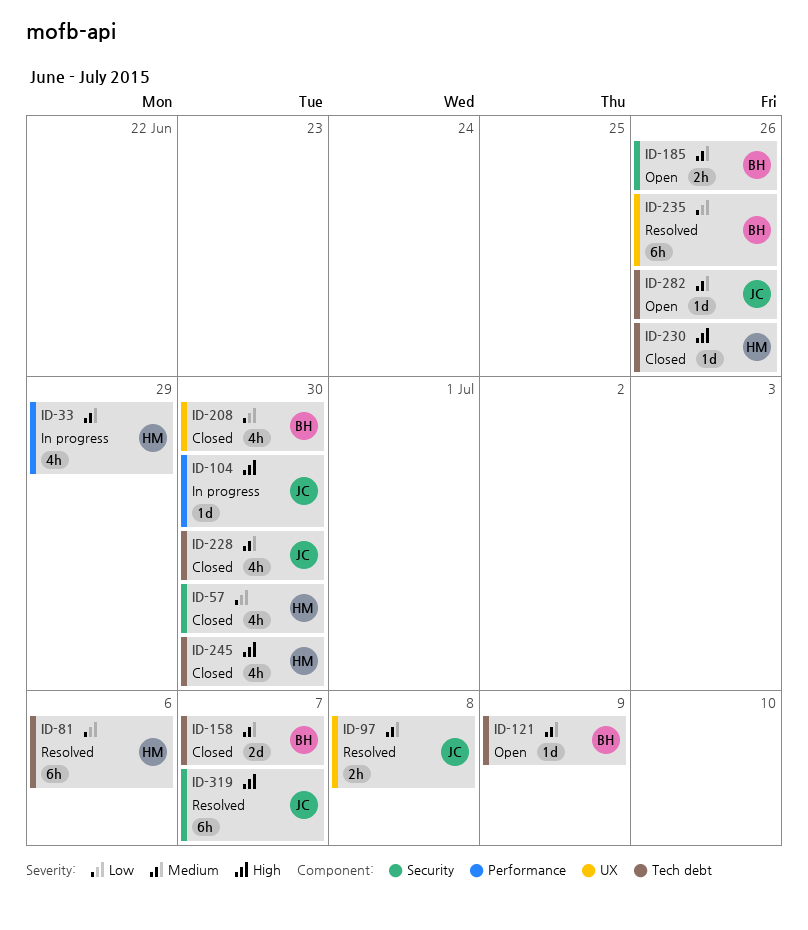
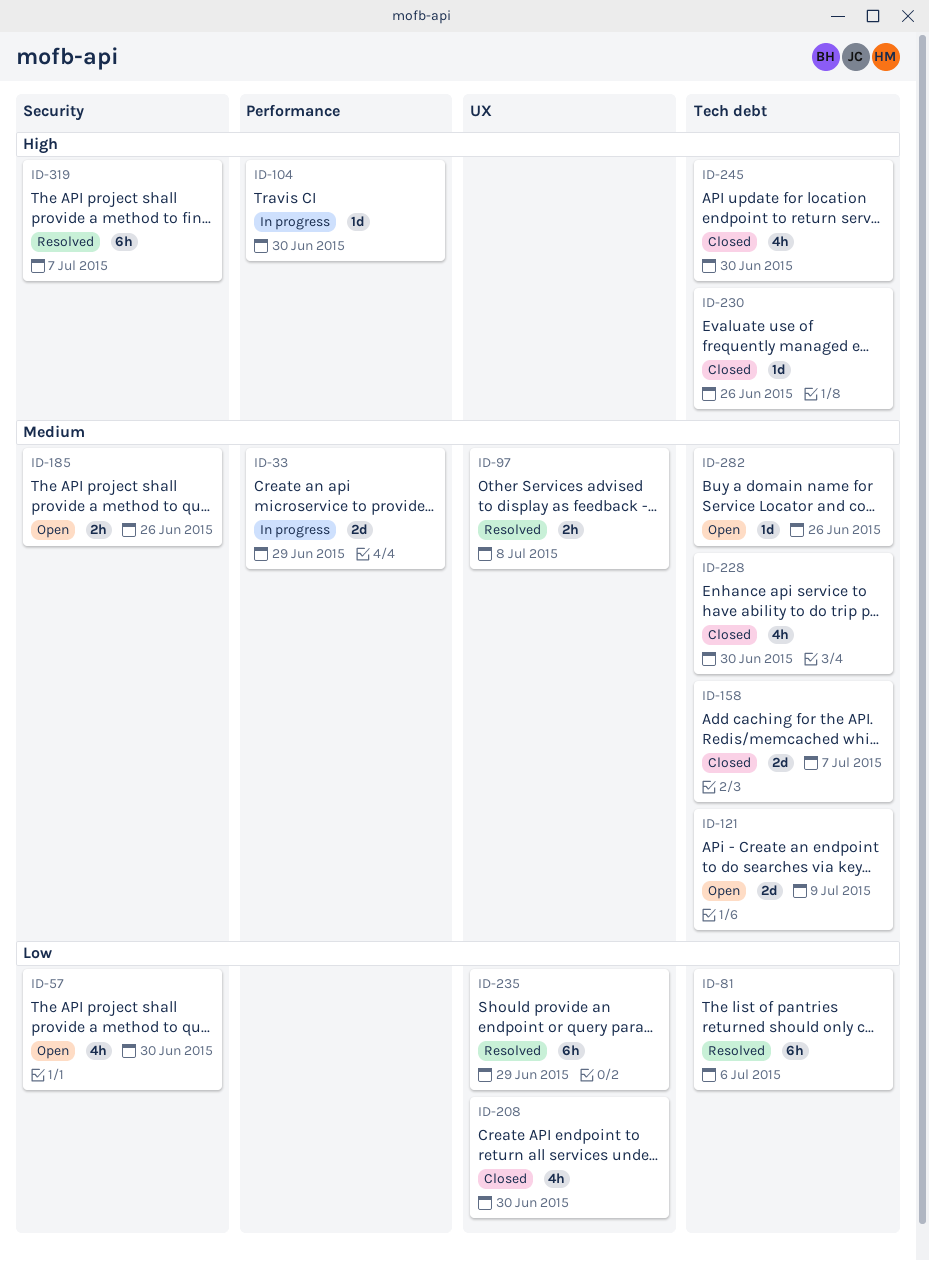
ID-33, estimate: 4h -> 2d
ID-57, status: Closed -> Open
ID-121, estimate: 1d -> 2d
ID-235, due: Jun 26 -> Jun 29

